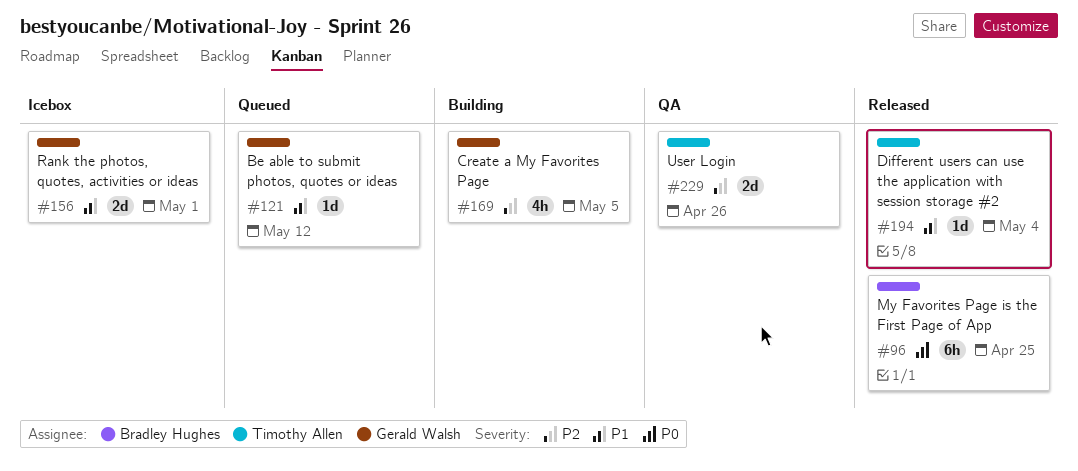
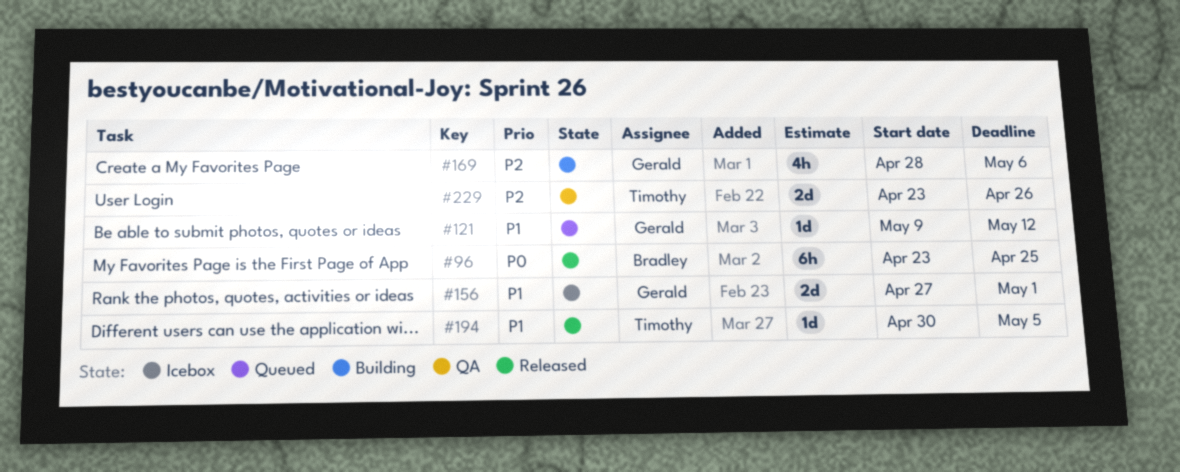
#169, due: May 5 -> May 6
#194, due: May 4 -> May 5

